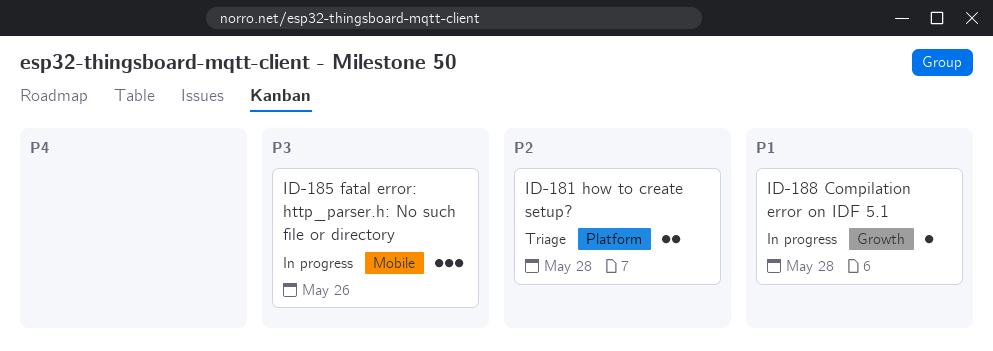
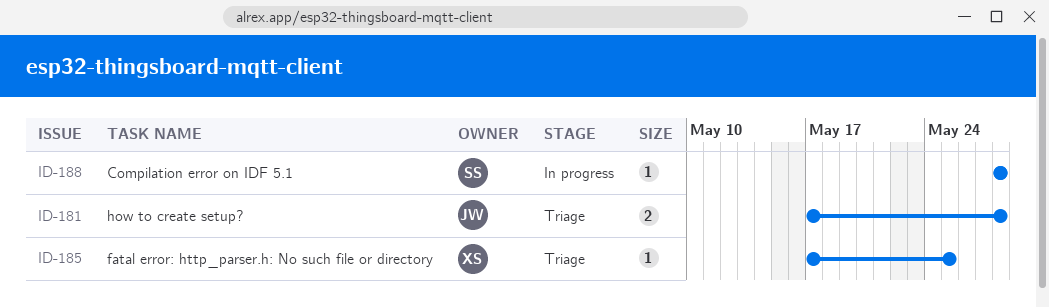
ID-185, status: In progress -> Triage
ID-185, estimate: 3 -> 1
ID-185, due: May 26 -> May 25

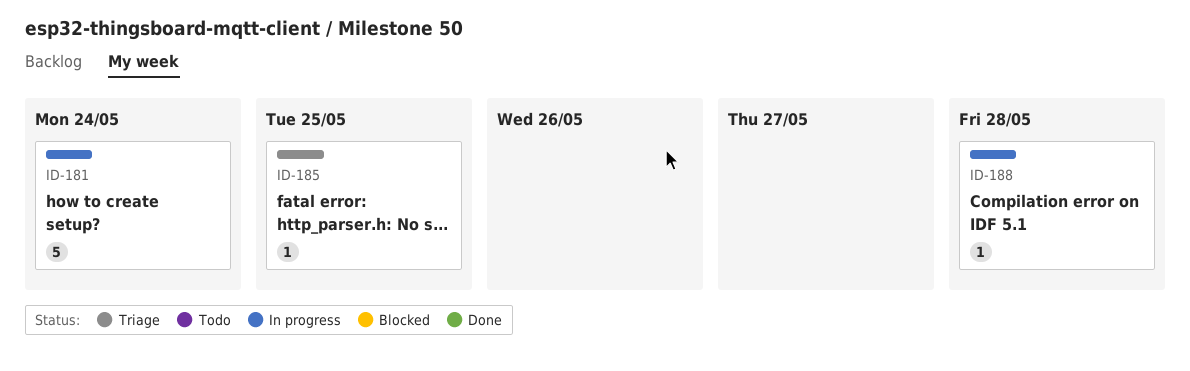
ID-181, status: Triage -> In progress
ID-181, estimate: 2 -> 5
ID-181, due: May 28 -> May 24

